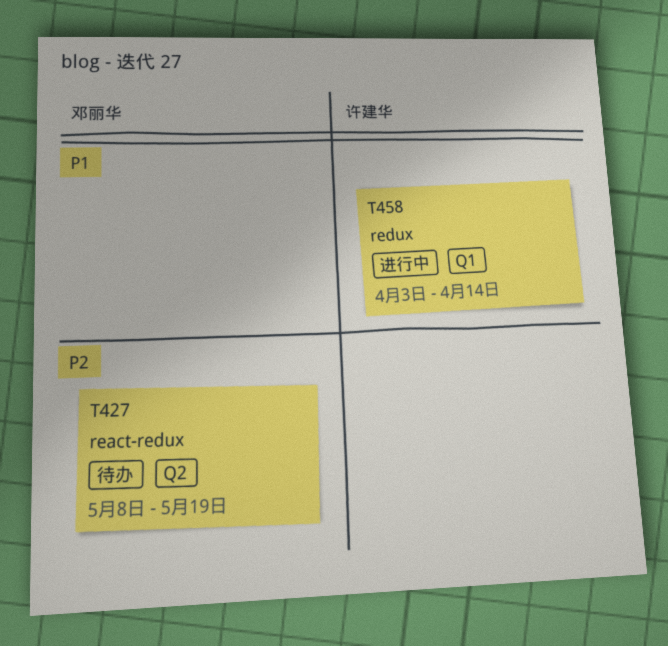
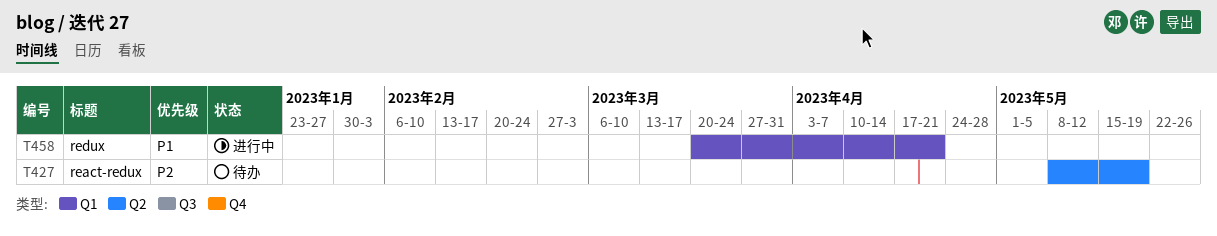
T458, start: Apr 3 -> Mar 20
T458, due: Apr 14 -> Apr 21

